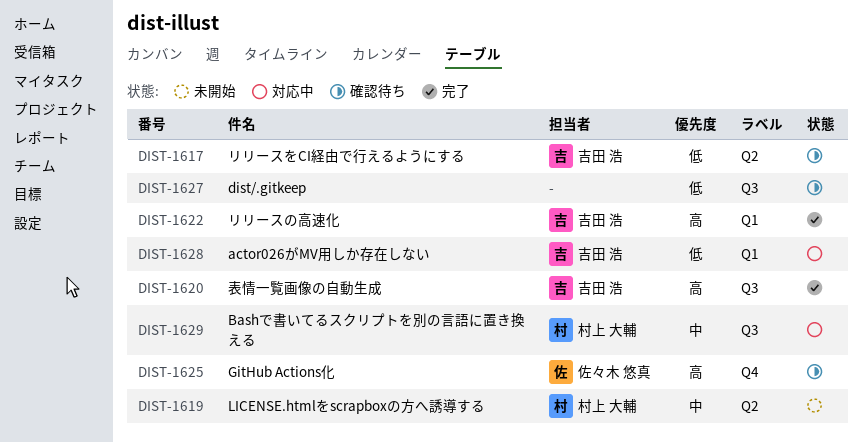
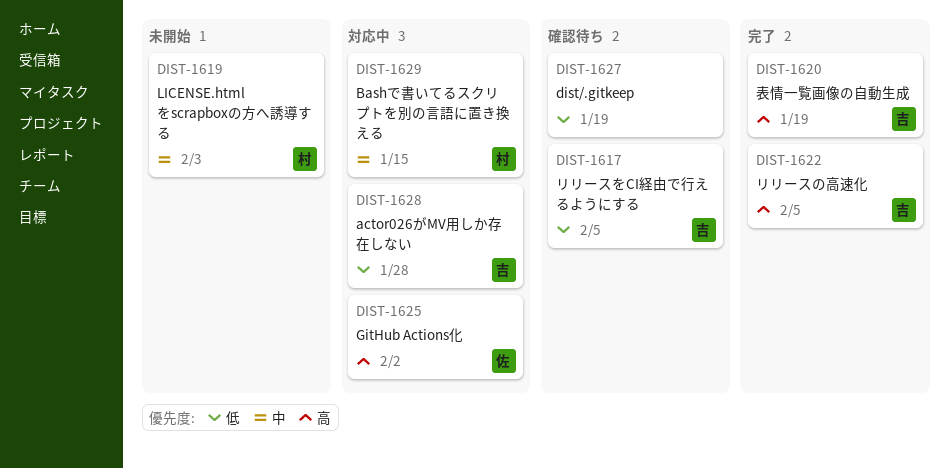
DIST-1625, status: 確認待ち -> 対応中

